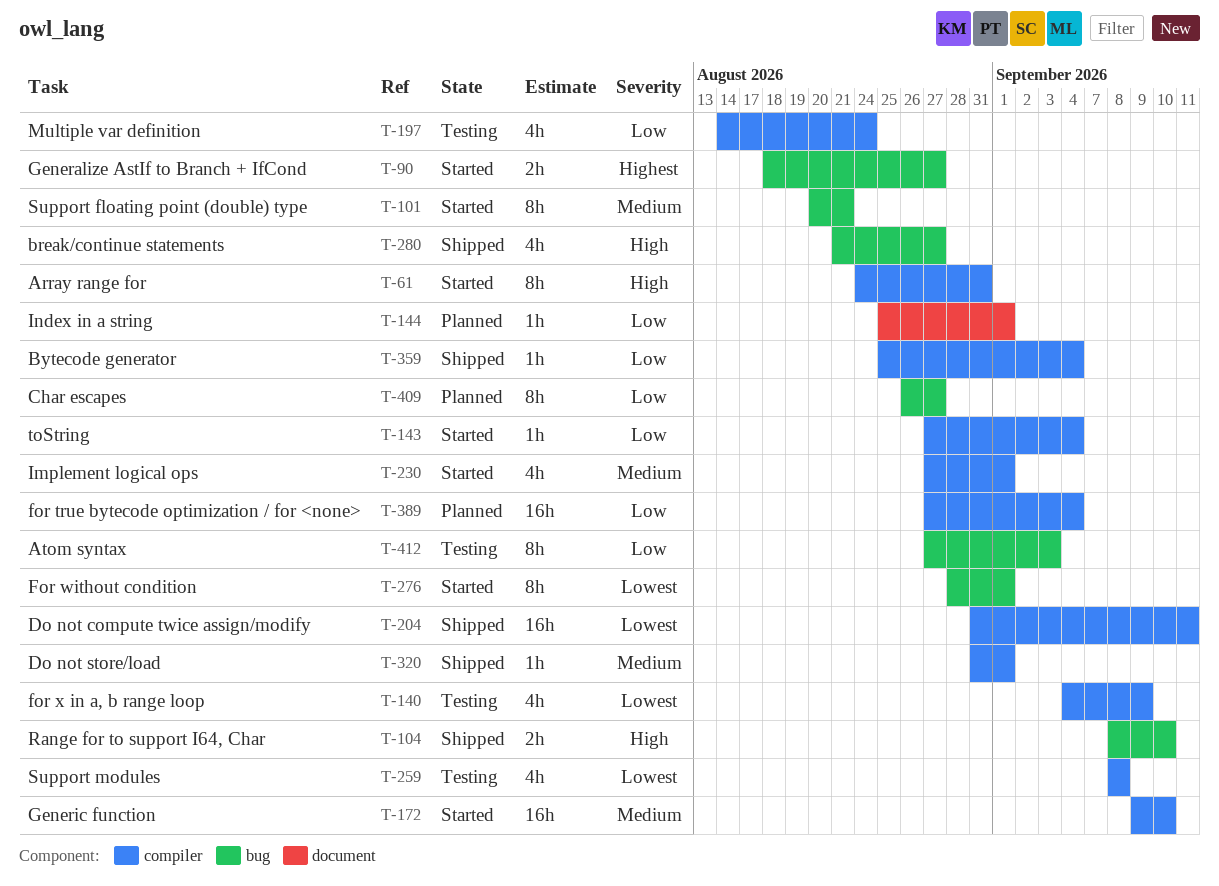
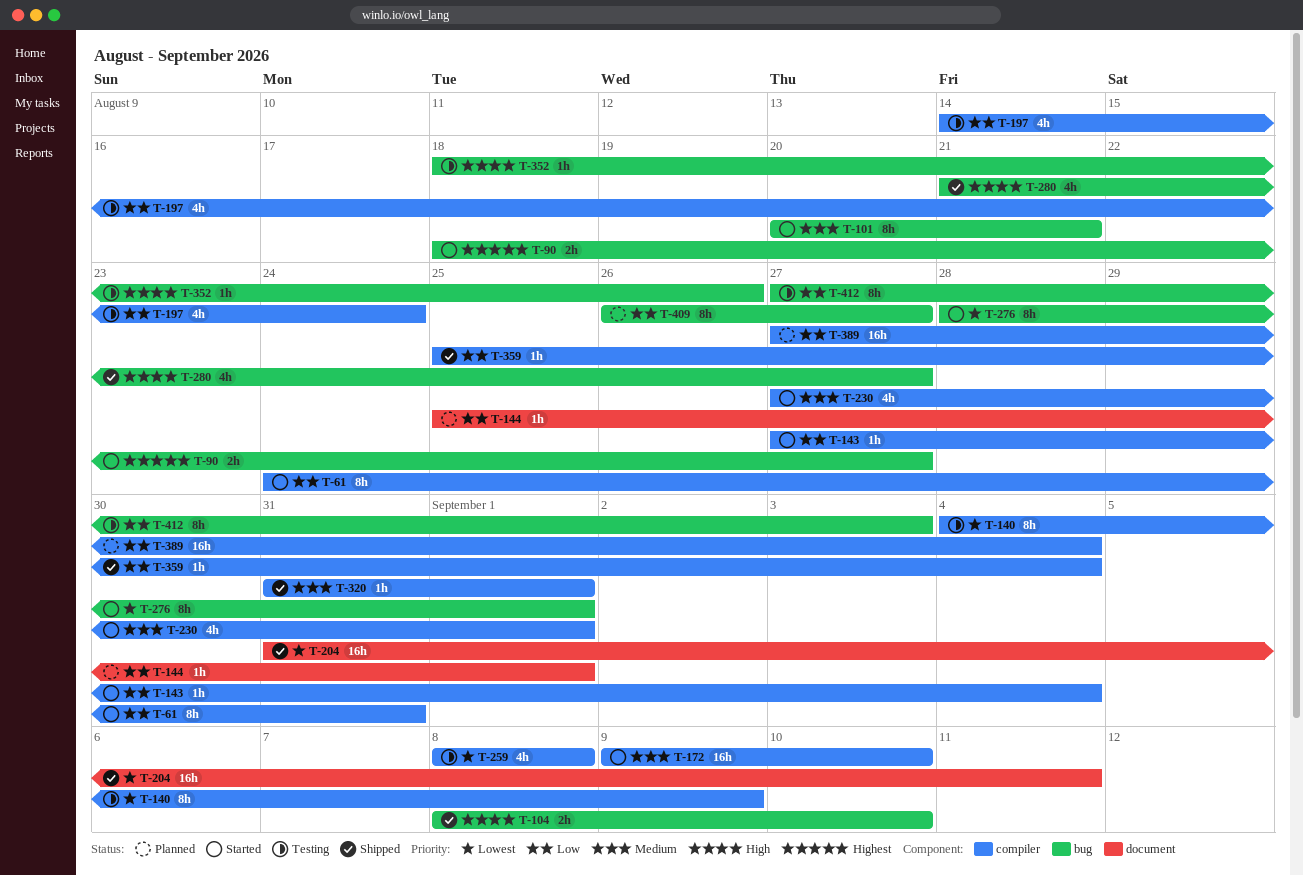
T-61, priority: High -> Low
T-140, estimate: 4h -> 8h
T-204, label: compiler -> document
T-352: none -> present

